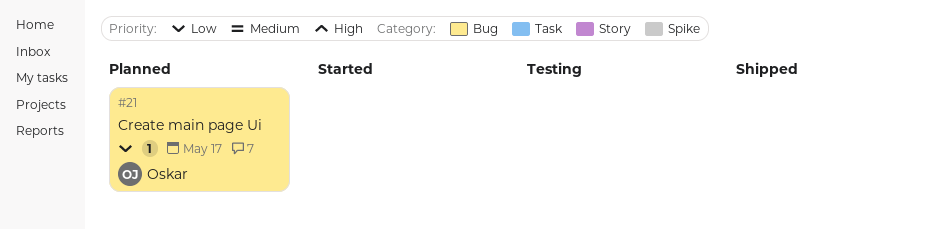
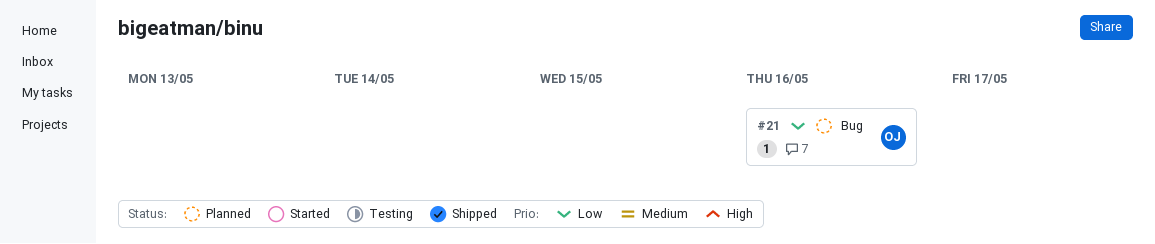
#21, due: May 17 -> May 16

